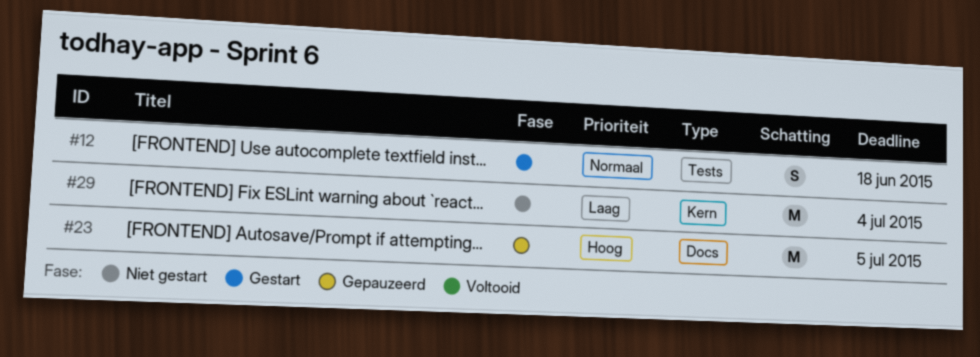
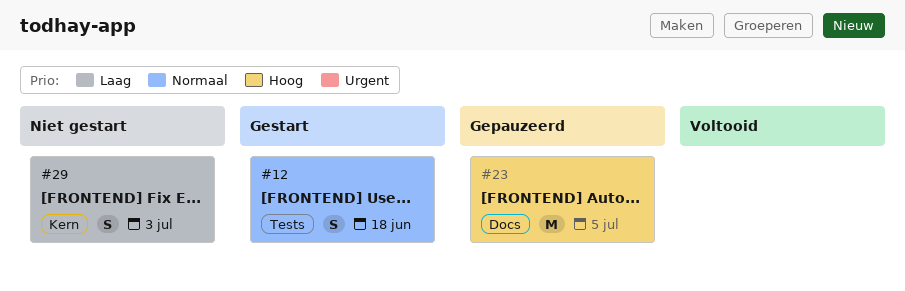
#29, estimate: M -> S
#29, due: Jul 4 -> Jul 3

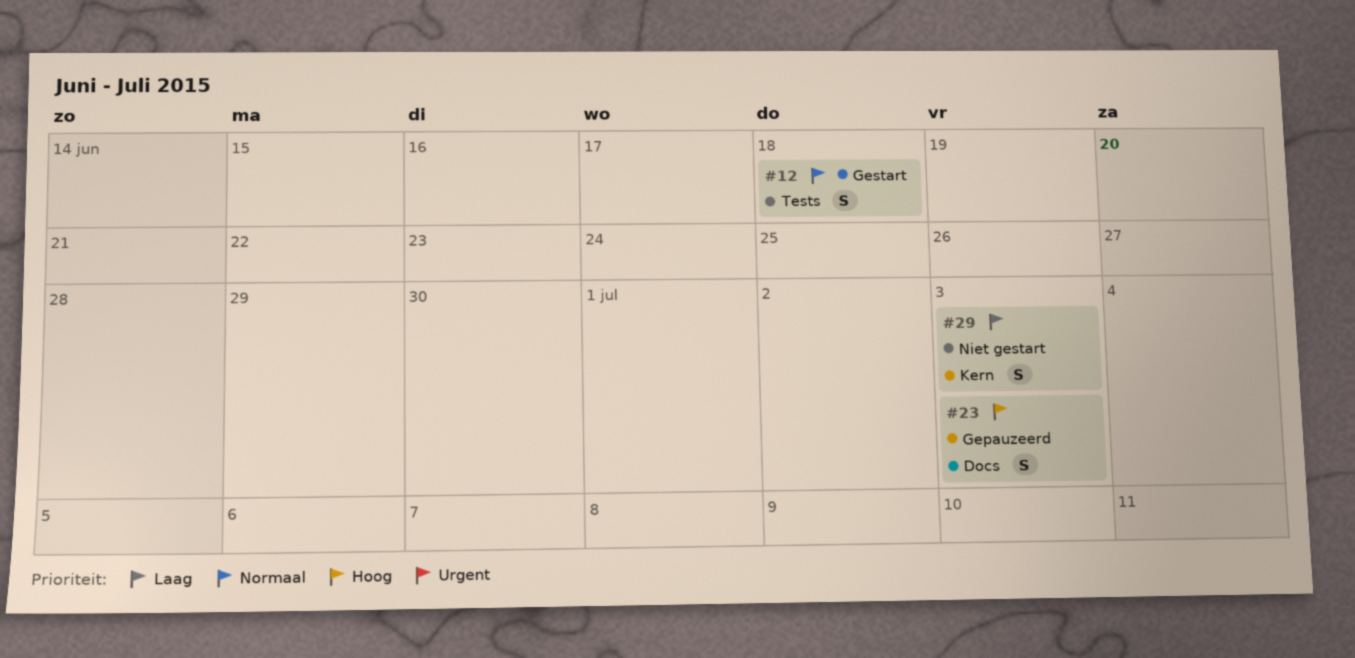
#23, estimate: M -> S
#23, due: Jul 5 -> Jul 3

